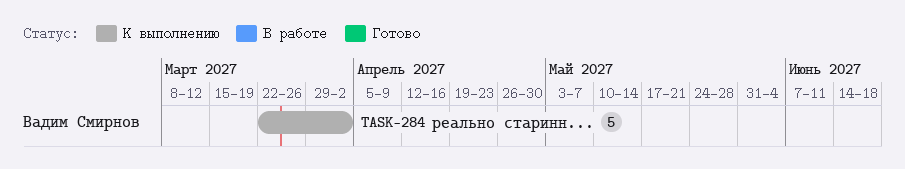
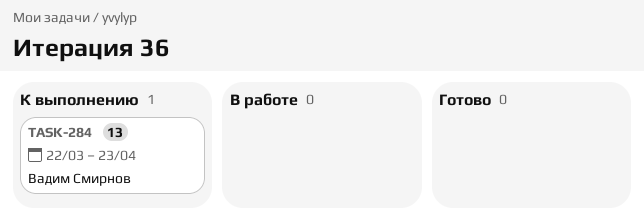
TASK-284, estimate: 5 -> 13
TASK-284, due: Apr 2 -> Apr 23

